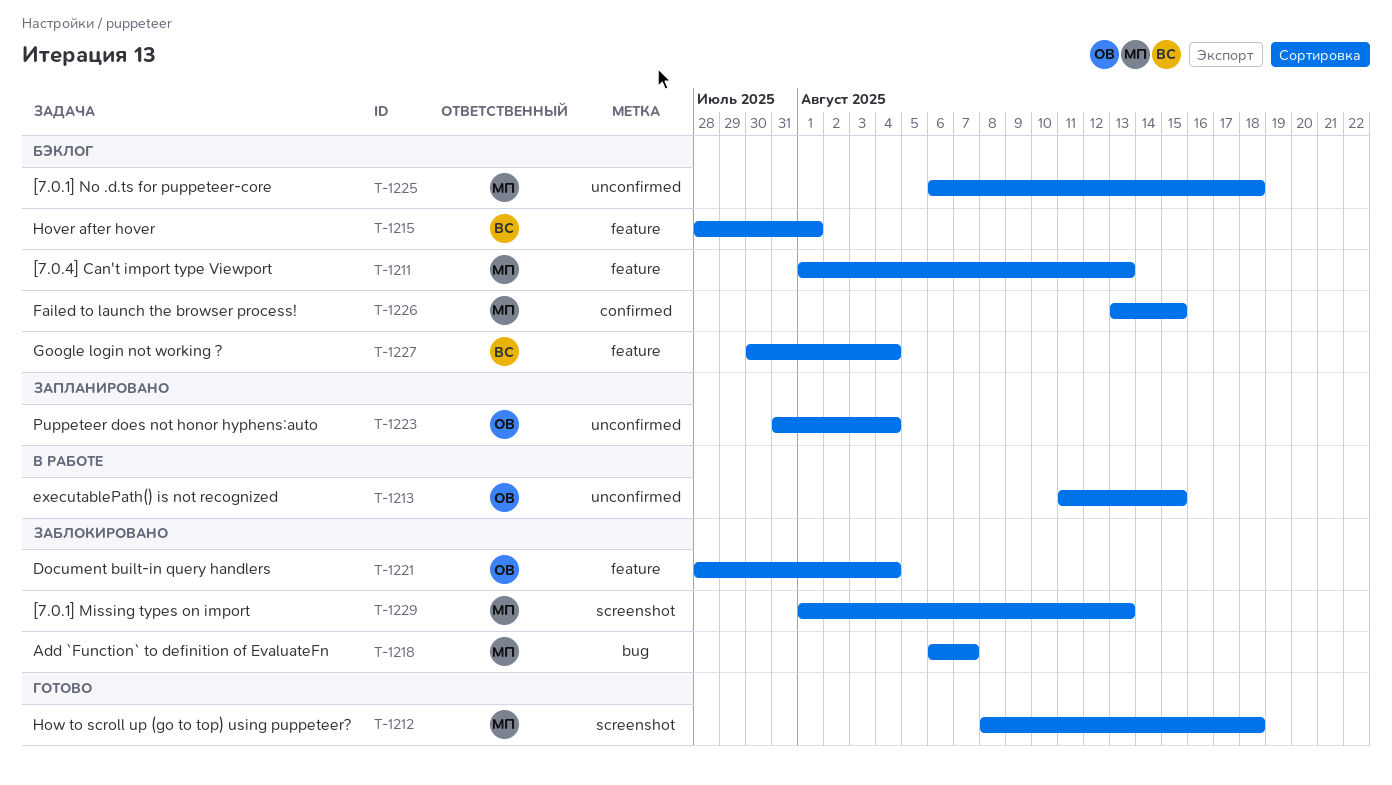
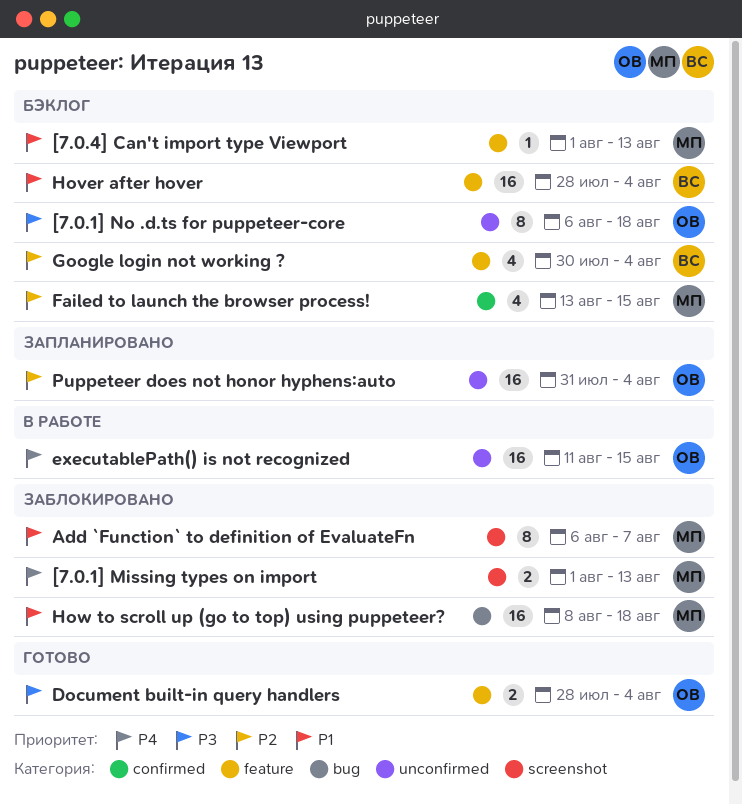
[7.0.1] No .d.ts for puppeteer-core, owner: МП -> ОВ
Add `Function` to definition of EvaluateFn, label: bug -> screenshot
Document built-in query handlers, status: Заблокировано -> Готово
Hover after hover, due: Aug 1 -> Aug 4
How to scroll up (go to top) using puppeteer?, status: Готово -> Заблокировано
How to scroll up (go to top) using puppeteer?, label: screenshot -> bug

